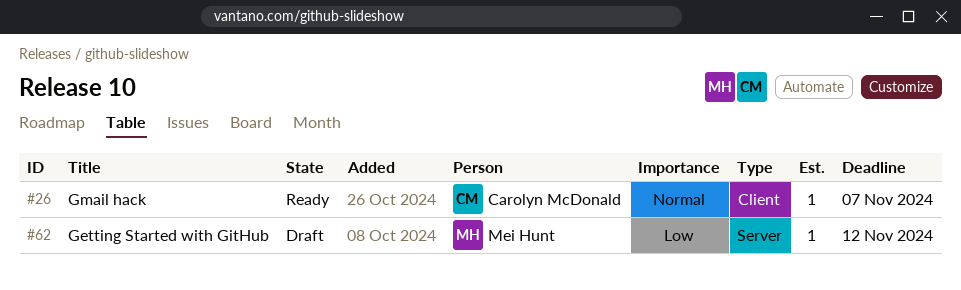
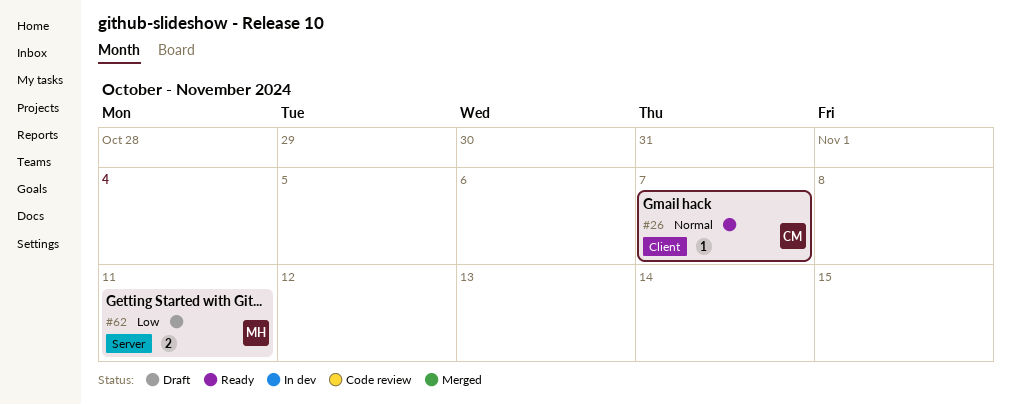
#62, estimate: 1 -> 2
#62, due: Nov 12 -> Nov 11

